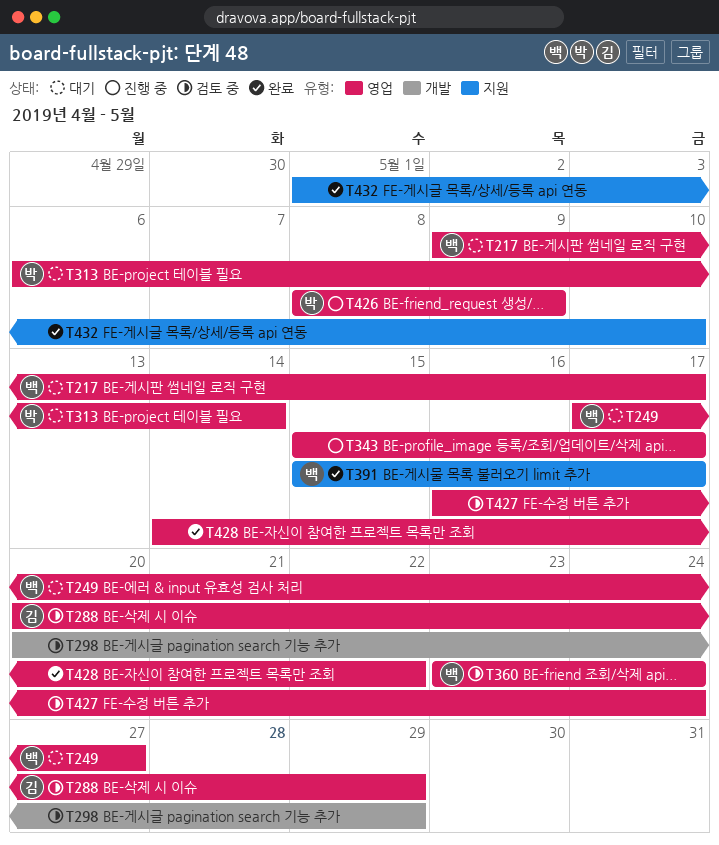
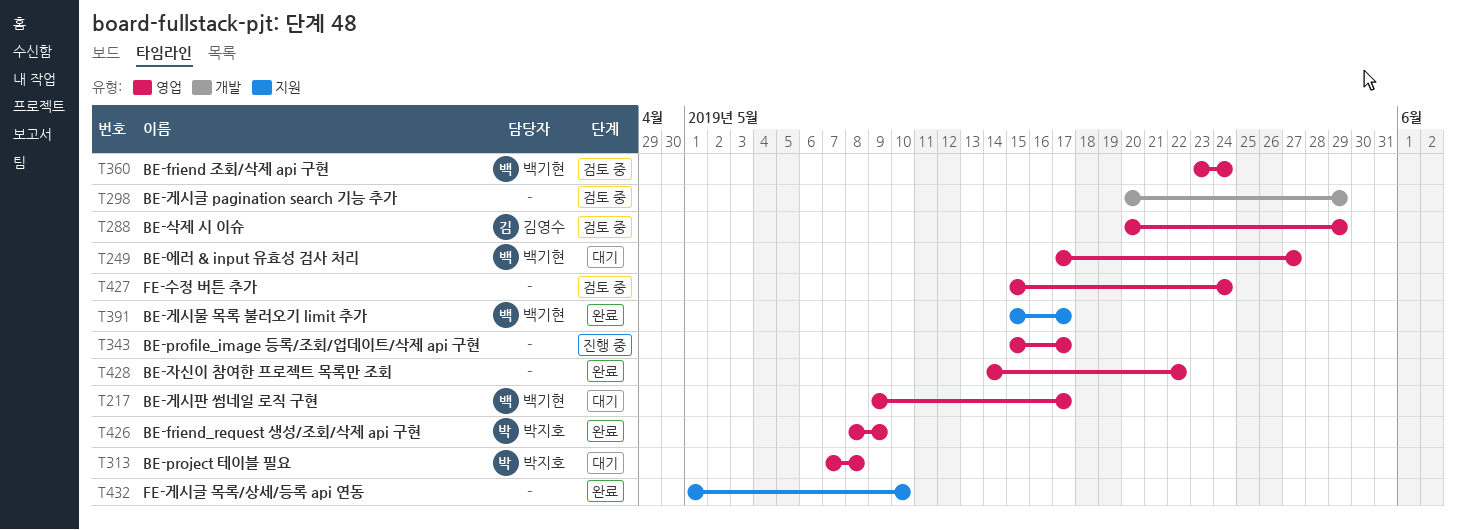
T313, start: May 6 -> May 7
T313, due: May 14 -> May 8
T426, status: 진행 중 -> 완료
T427, start: May 16 -> May 15

